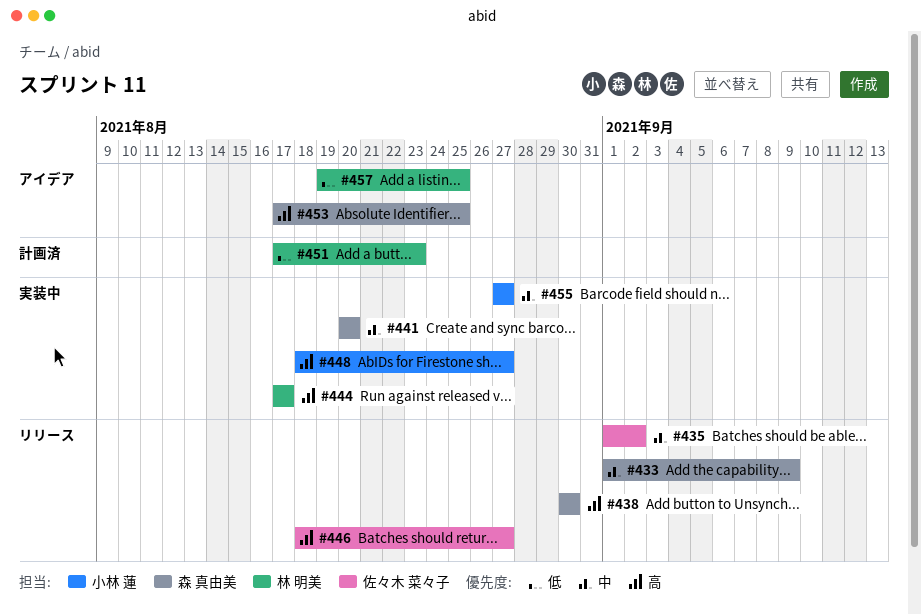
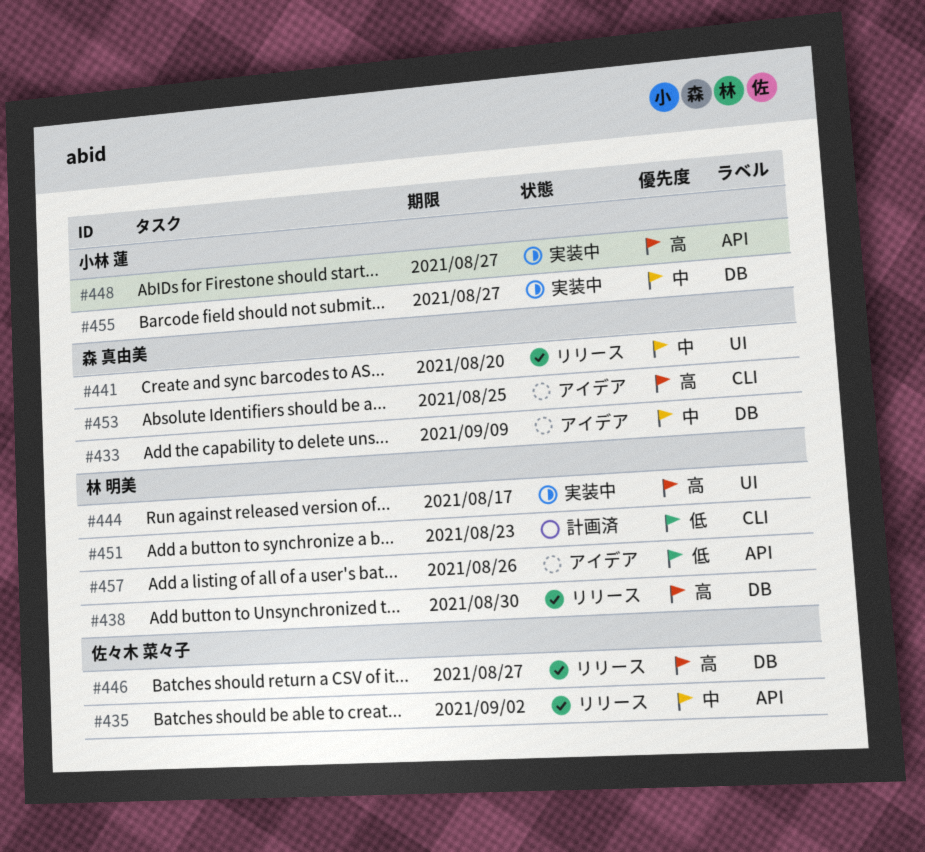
#433, status: リリース -> アイデア
#438, owner: 森 真由美 -> 林 明美
#441, status: 実装中 -> リリース
#457, due: Aug 25 -> Aug 26

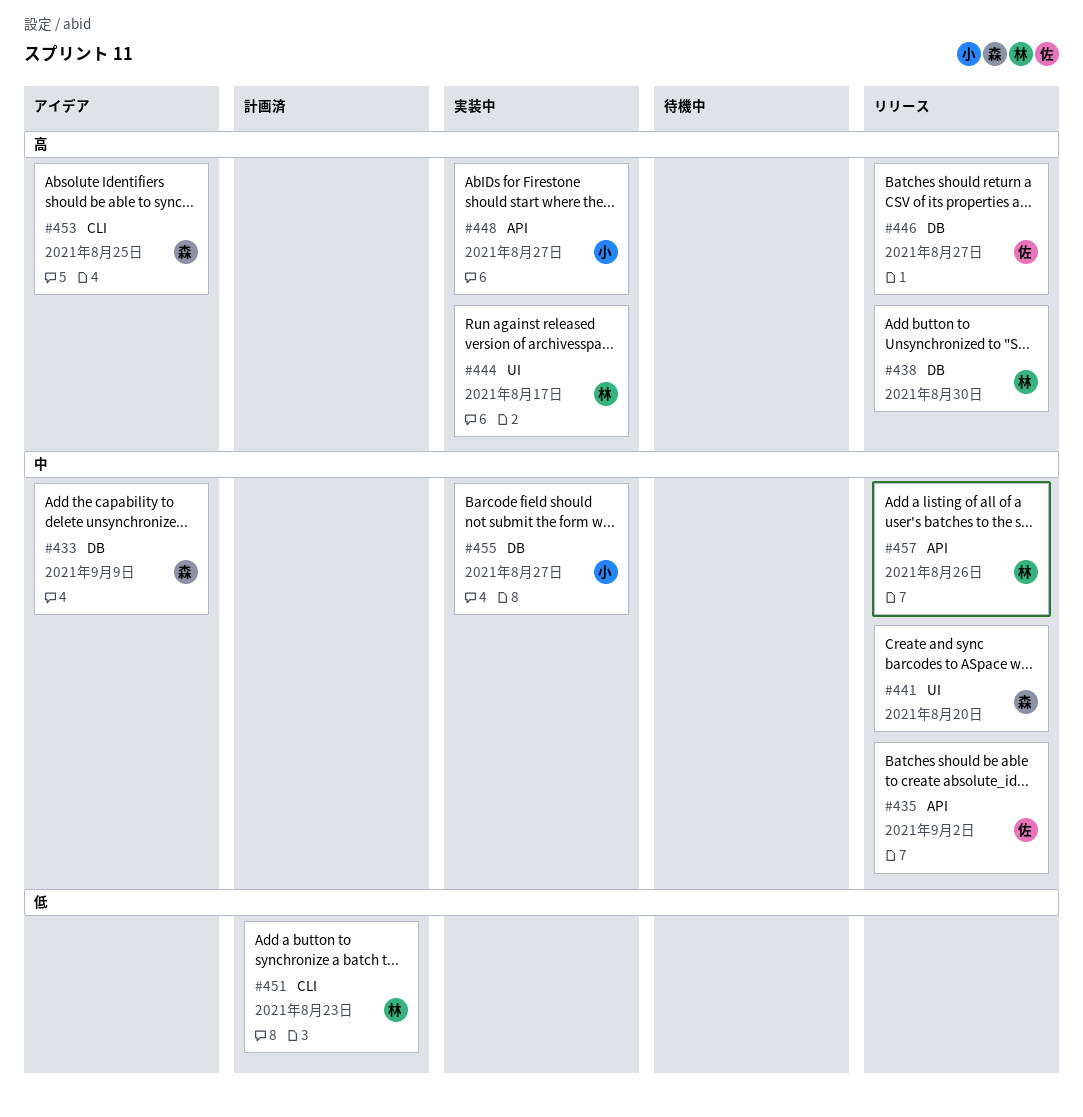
#457, status: アイデア -> リリース
#457, priority: 低 -> 中

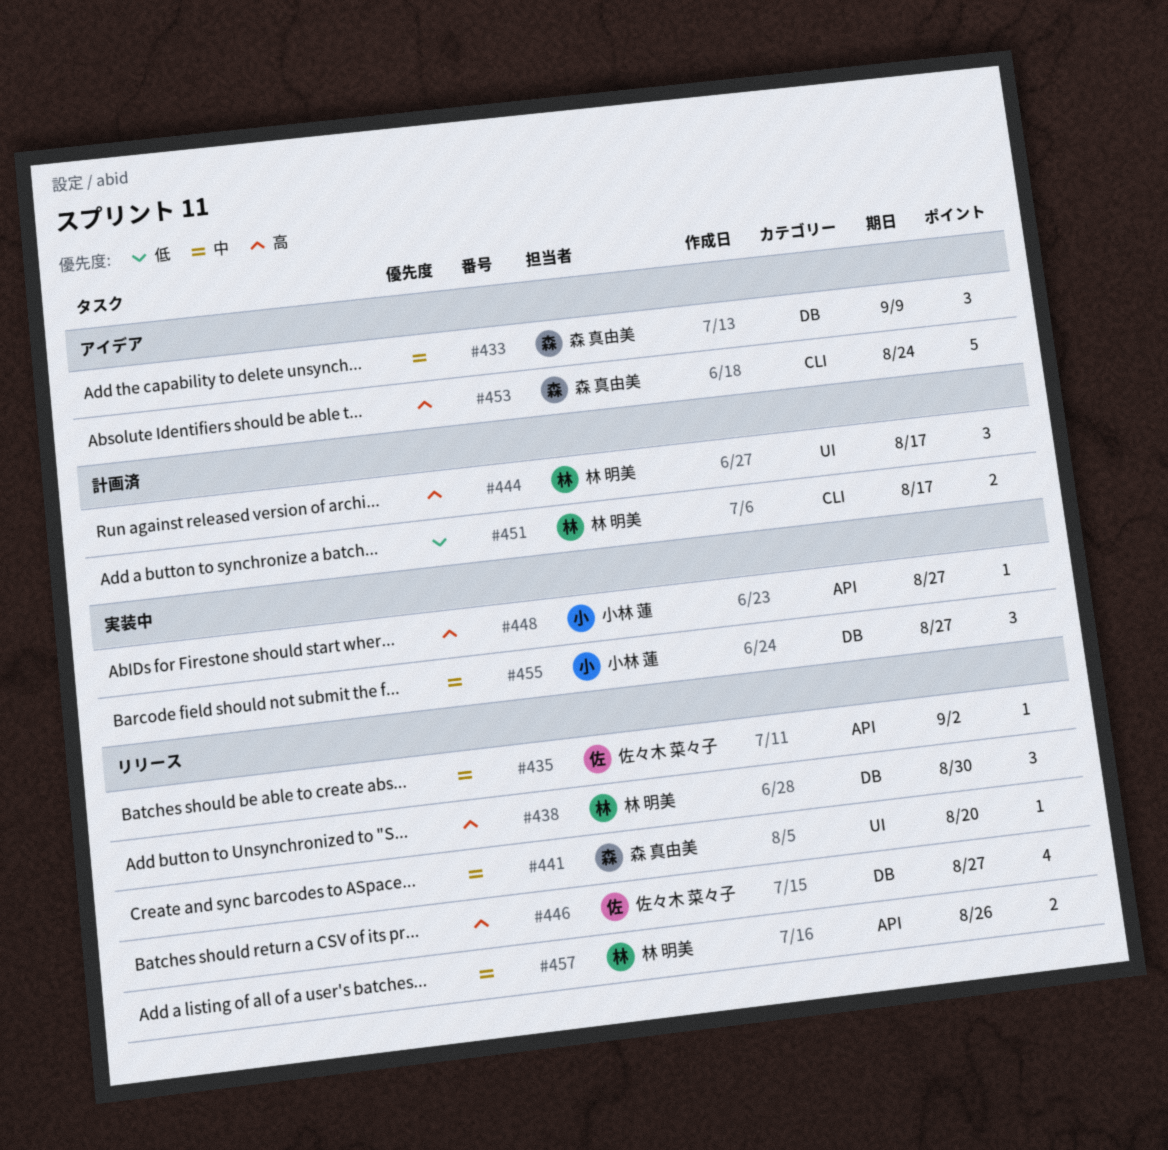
#444, status: 実装中 -> 計画済
#451, due: Aug 23 -> Aug 17
#453, due: Aug 25 -> Aug 24

